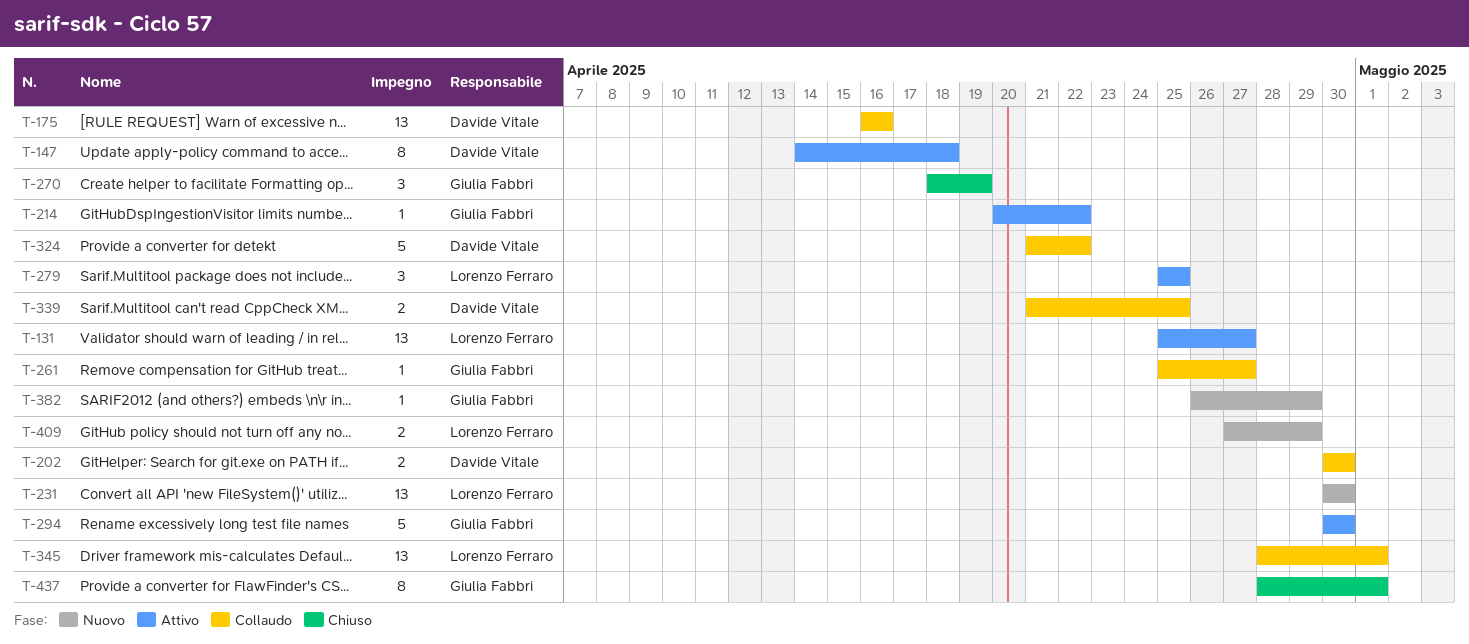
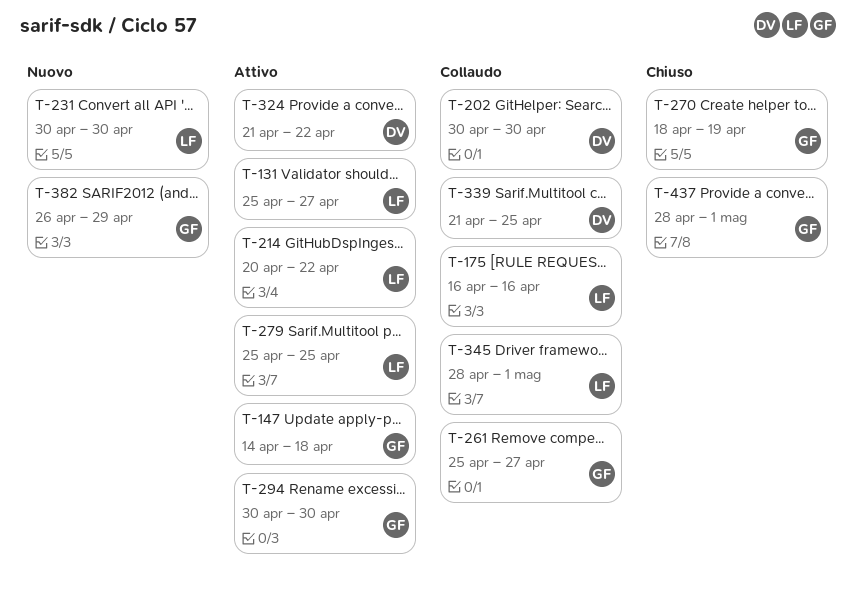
T-147, owner: Davide Vitale -> Giulia Fabbri
T-175, owner: Davide Vitale -> Lorenzo Ferraro
T-214, owner: Giulia Fabbri -> Lorenzo Ferraro
T-324, status: Collaudo -> Attivo
T-409: present -> none

